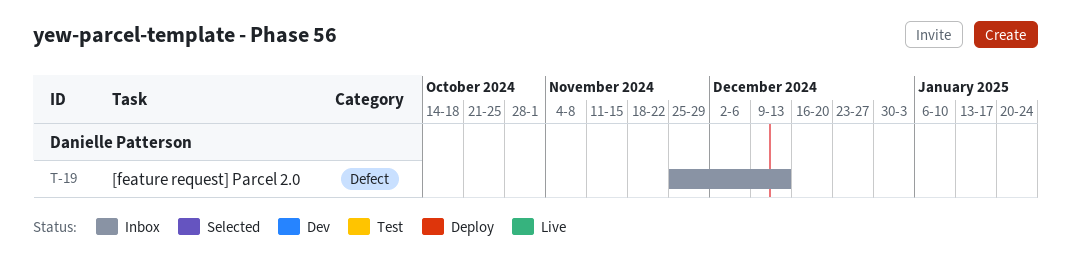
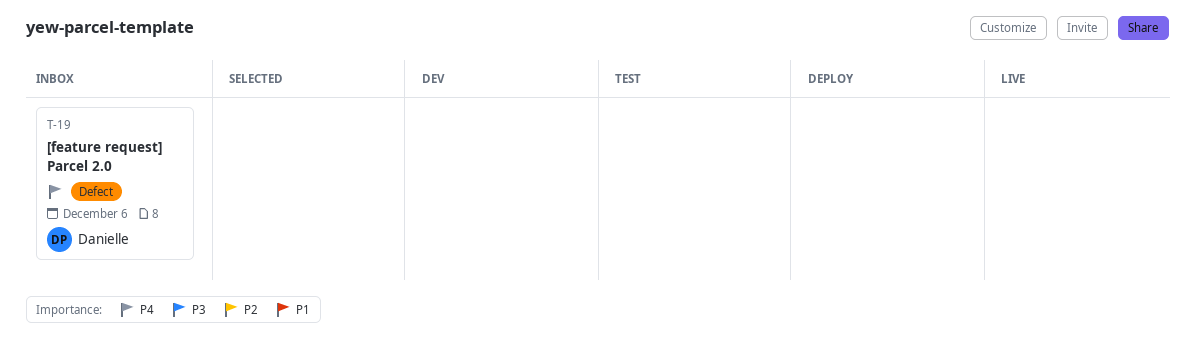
T-19, due: Dec 13 -> Dec 6

